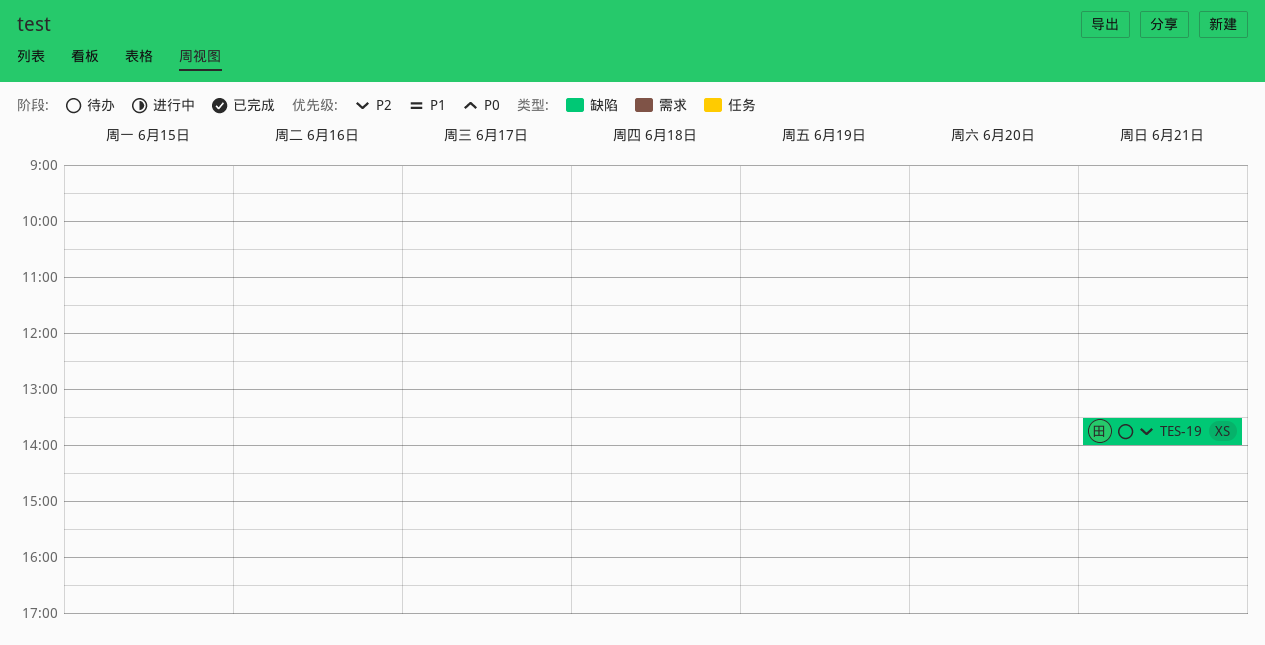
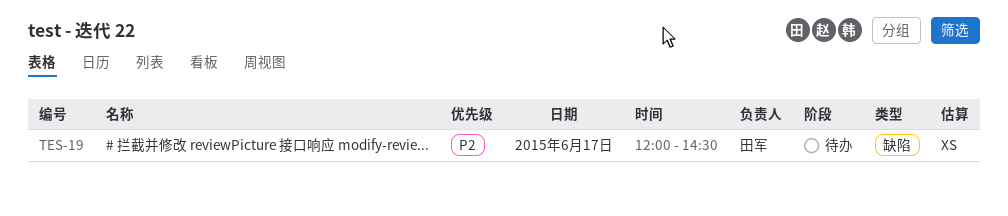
TES-19, day: Jun 21 -> Jun 17
TES-19, begins: 13:30 -> 12:00
TES-19, ends: 14:00 -> 14:30

